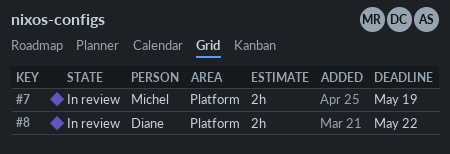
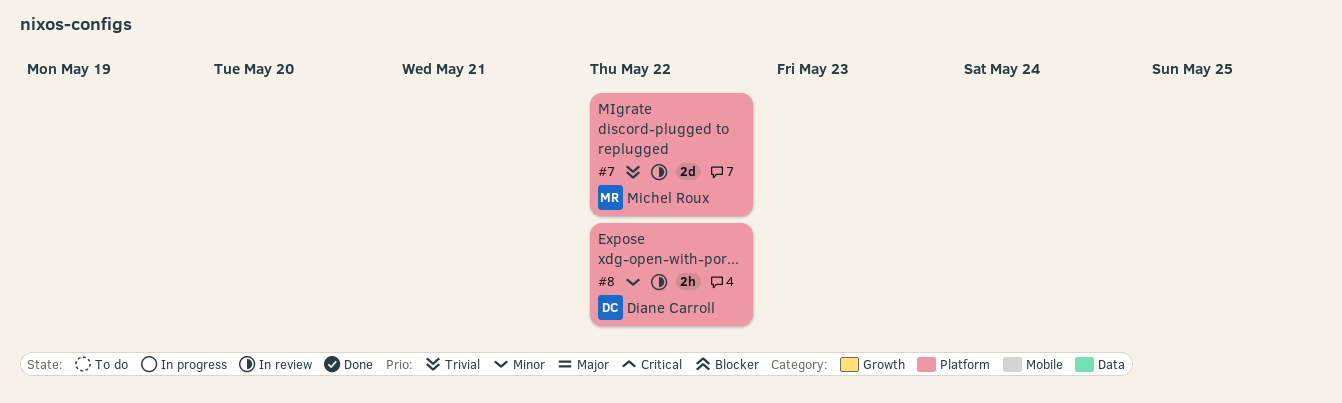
#7, estimate: 2h -> 2d
#7, due: May 19 -> May 22

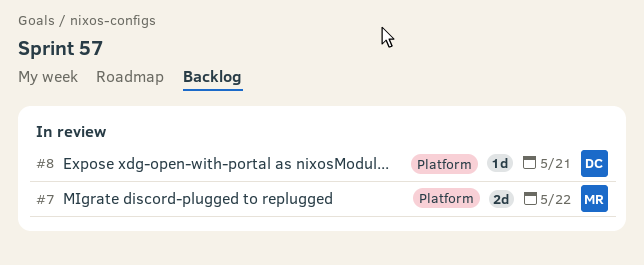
#8, estimate: 2h -> 1d
#8, due: May 22 -> May 21

